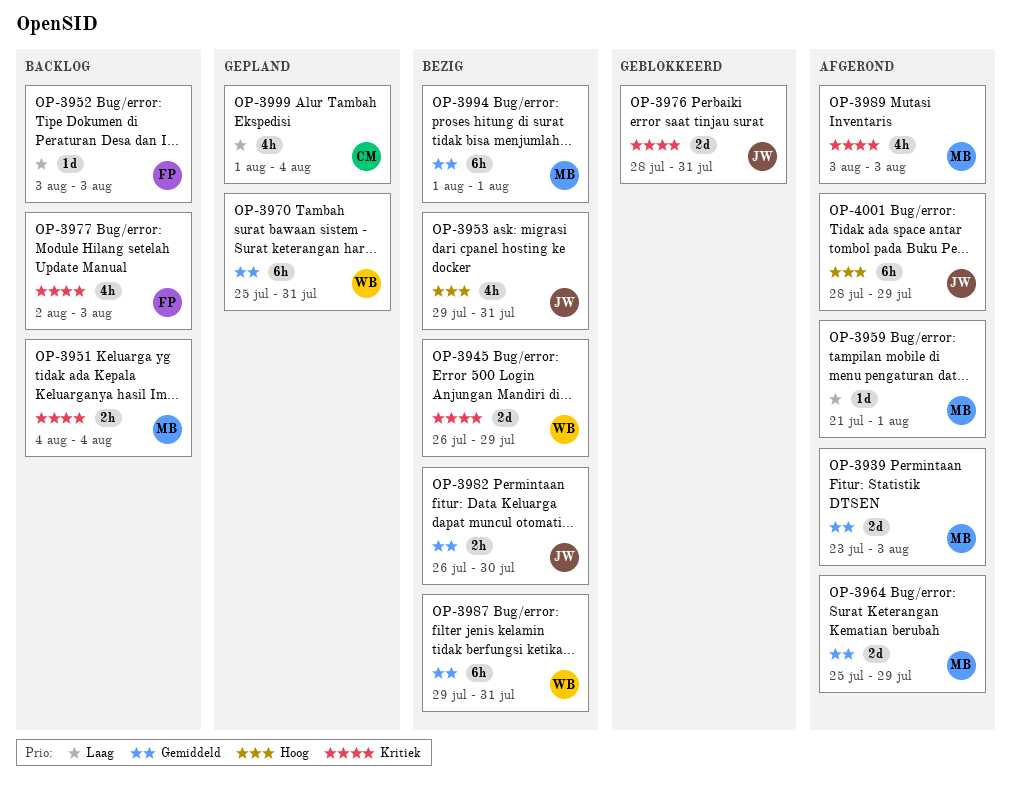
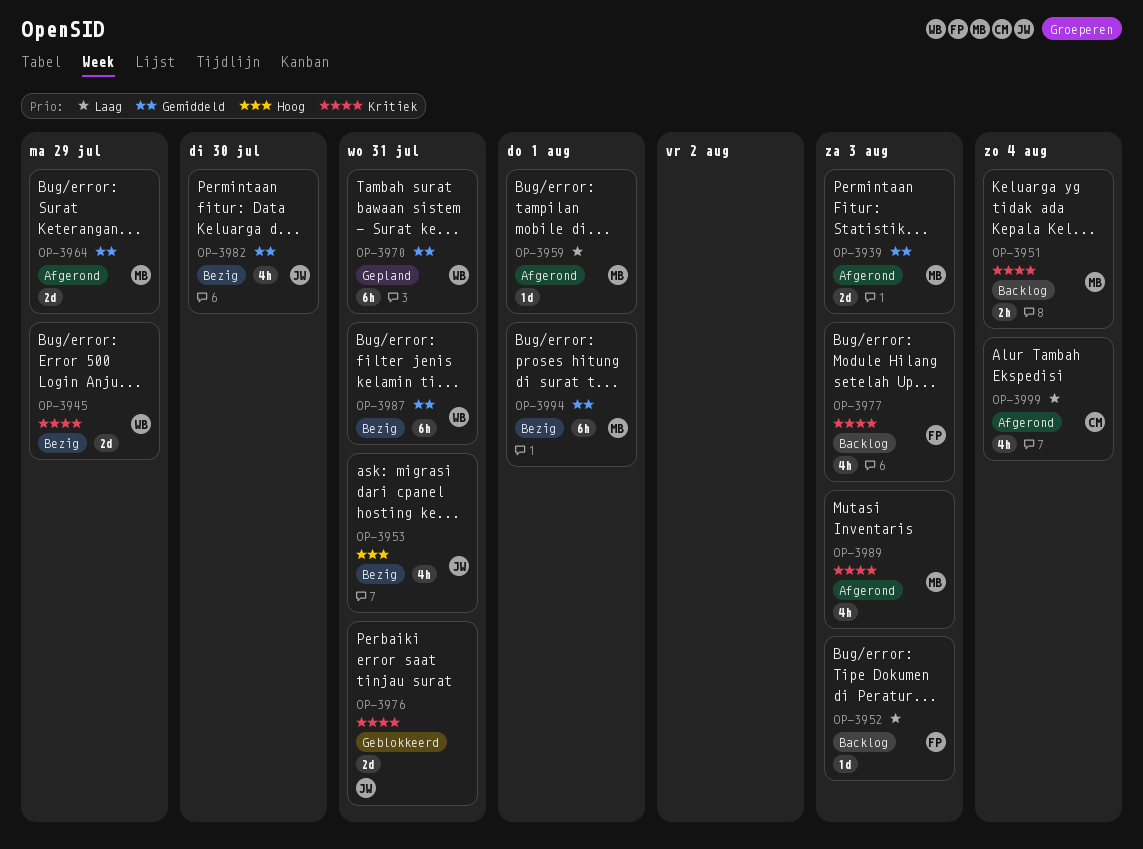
OP-3982, estimate: 2h -> 4h
OP-3999, status: Gepland -> Afgerond
OP-4001: present -> none

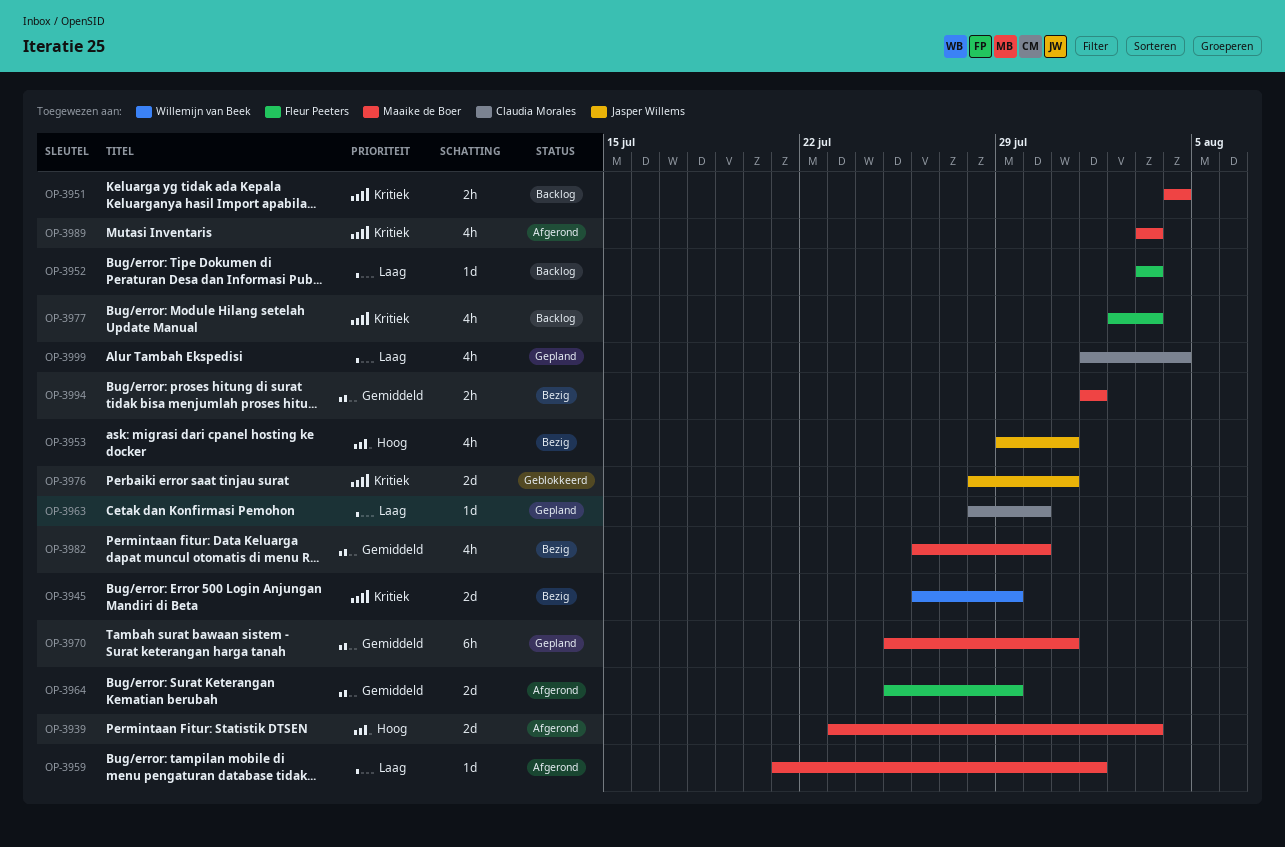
OP-3939, priority: Gemiddeld -> Hoog
OP-3963: none -> present
OP-3964, owner: Maaike de Boer -> Fleur Peeters
OP-3970, owner: Willemijn van Beek -> Maaike de Boer
OP-3982, owner: Jasper Willems -> Maaike de Boer
OP-3987: present -> none
OP-3994, estimate: 6h -> 2h
OP-3999, status: Afgerond -> Gepland

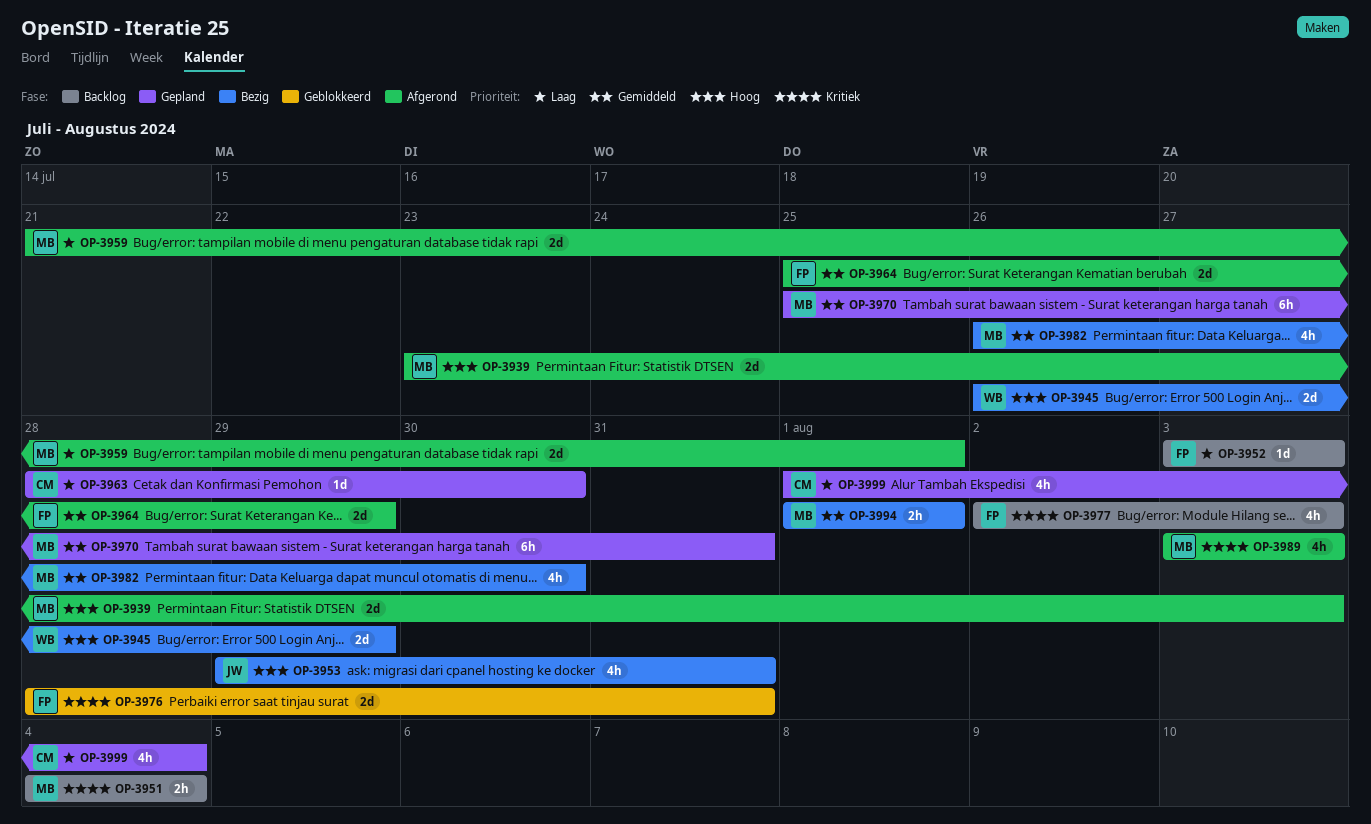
OP-3945, priority: Kritiek -> Hoog
OP-3959, estimate: 1d -> 2d
OP-3976, owner: Jasper Willems -> Fleur Peeters

